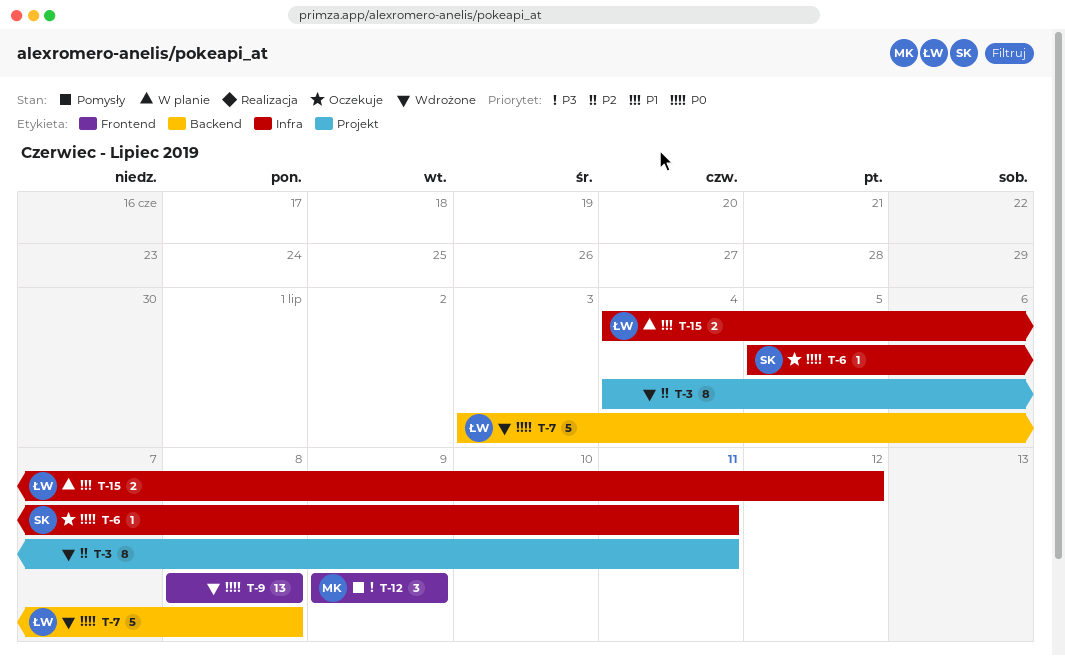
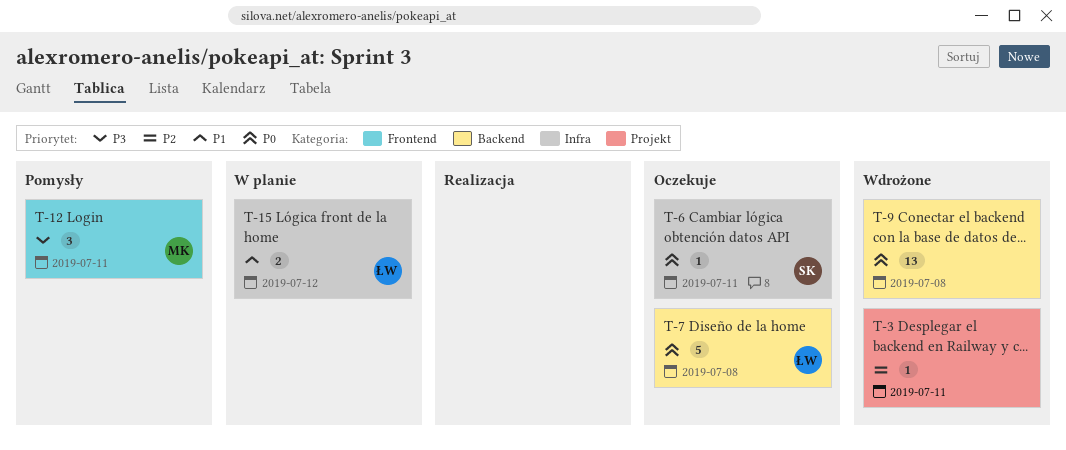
T-3, estimate: 8 -> 1
T-7, status: Wdrożone -> Oczekuje
T-9, label: Frontend -> Backend
T-12, due: Jul 9 -> Jul 11

